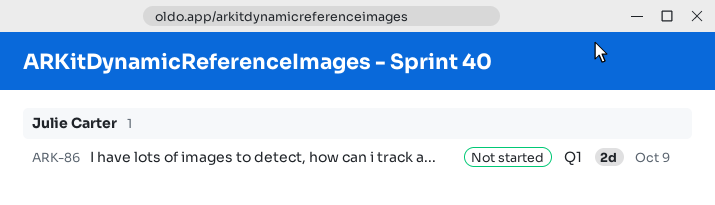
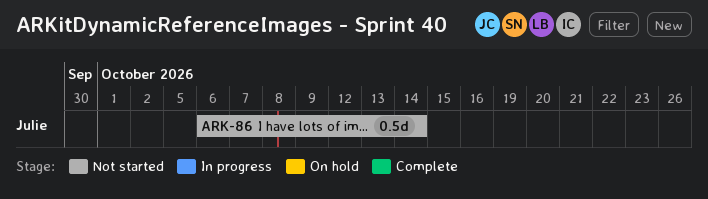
ARK-86, estimate: 2d -> 0.5d
ARK-86, due: Oct 9 -> Oct 14

